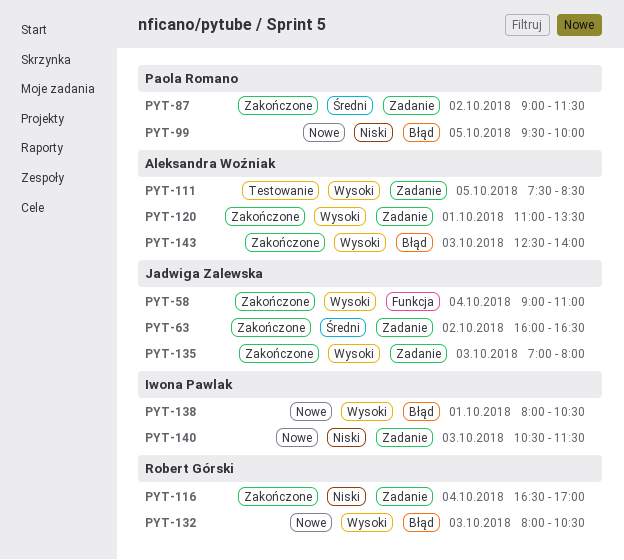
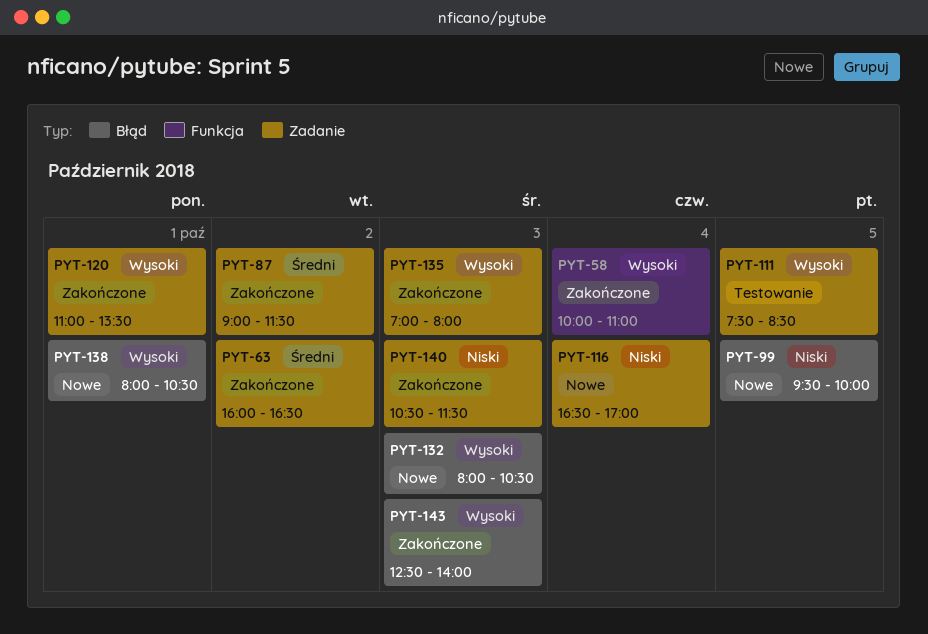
PYT-58, begins: 09:00 -> 10:00
PYT-116, status: Zakończone -> Nowe
PYT-140, status: Nowe -> Zakończone

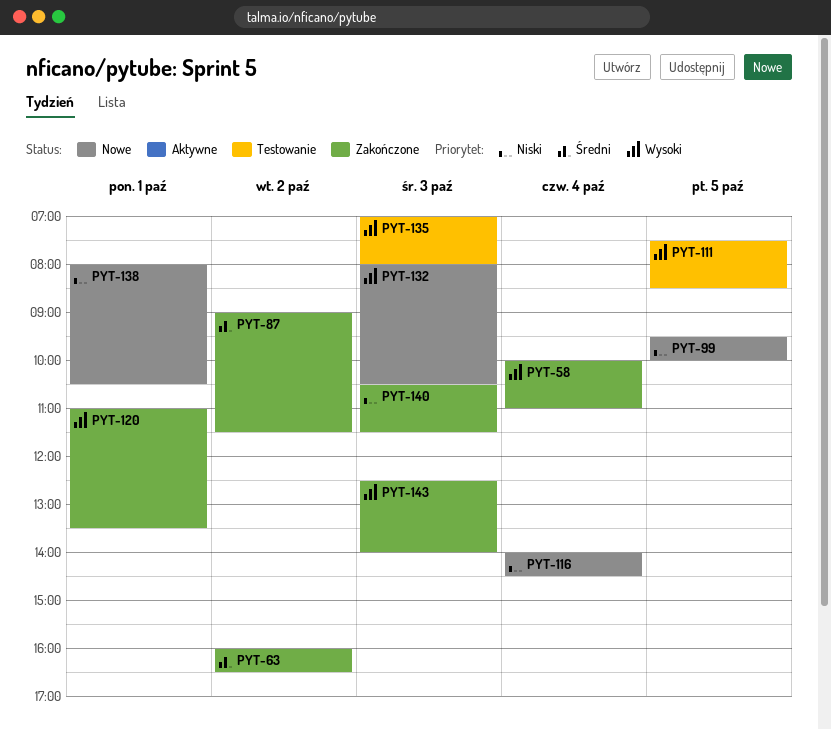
PYT-116, begins: 16:30 -> 14:00
PYT-116, ends: 17:00 -> 14:30
PYT-135, status: Zakończone -> Testowanie
PYT-138, priority: Wysoki -> Niski

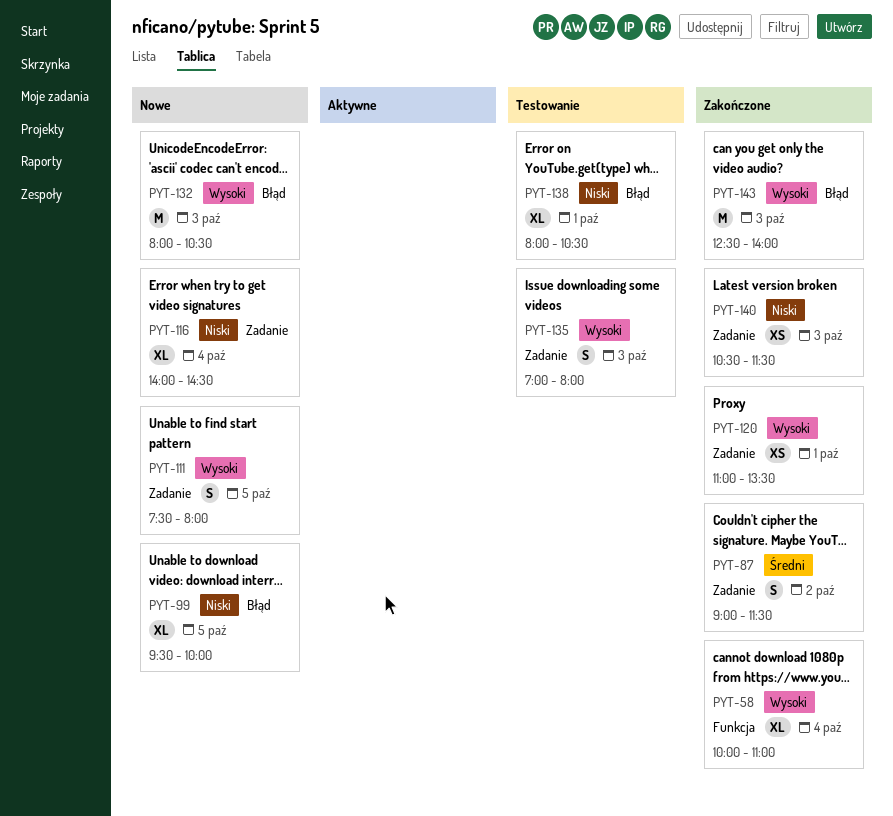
PYT-63: present -> none
PYT-111, status: Testowanie -> Nowe
PYT-111, ends: 08:30 -> 08:00
PYT-138, status: Nowe -> Testowanie

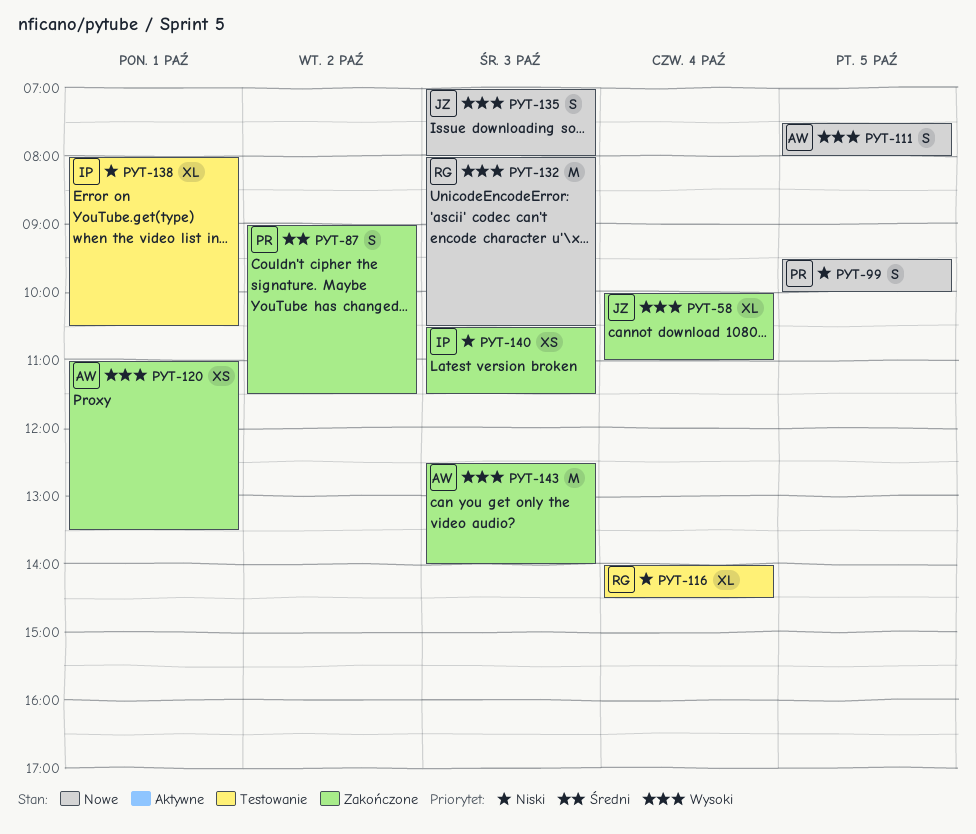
PYT-99, estimate: XL -> S
PYT-116, status: Nowe -> Testowanie
PYT-135, status: Testowanie -> Nowe

